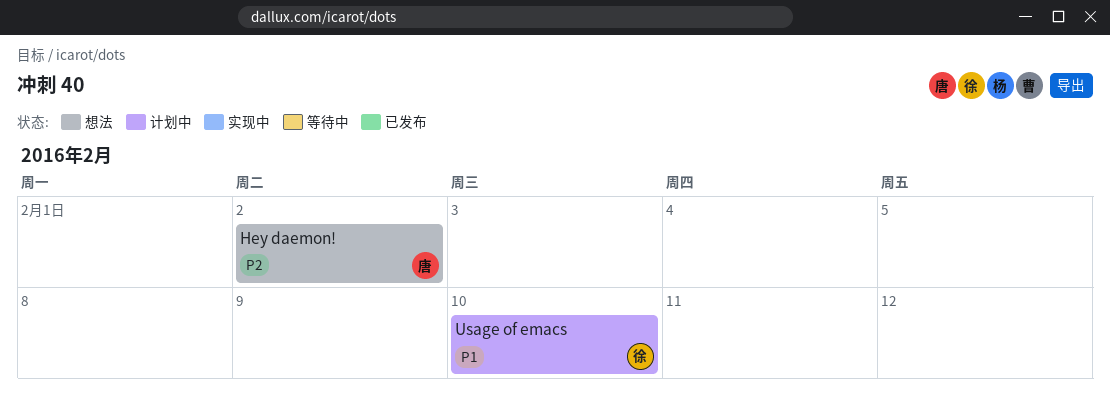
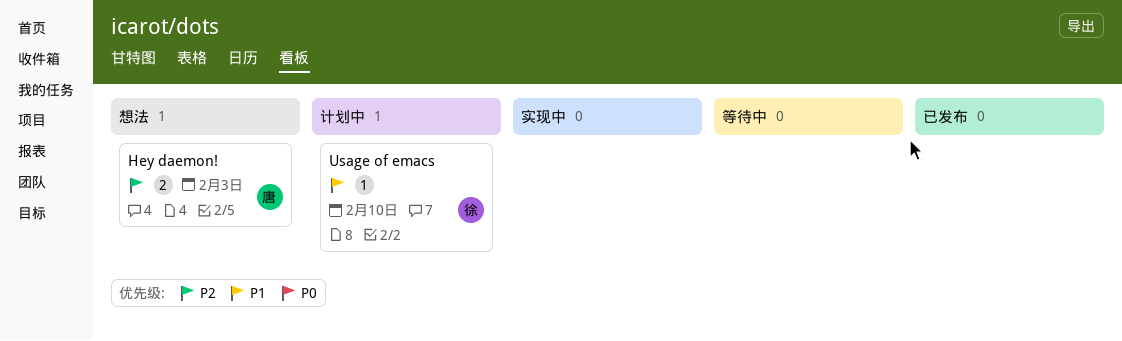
Hey daemon!, due: Feb 2 -> Feb 3

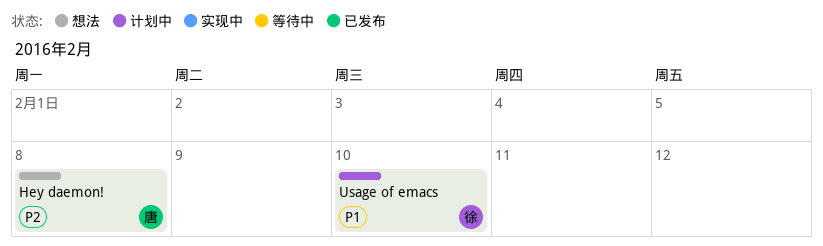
Hey daemon!, due: Feb 3 -> Feb 8

